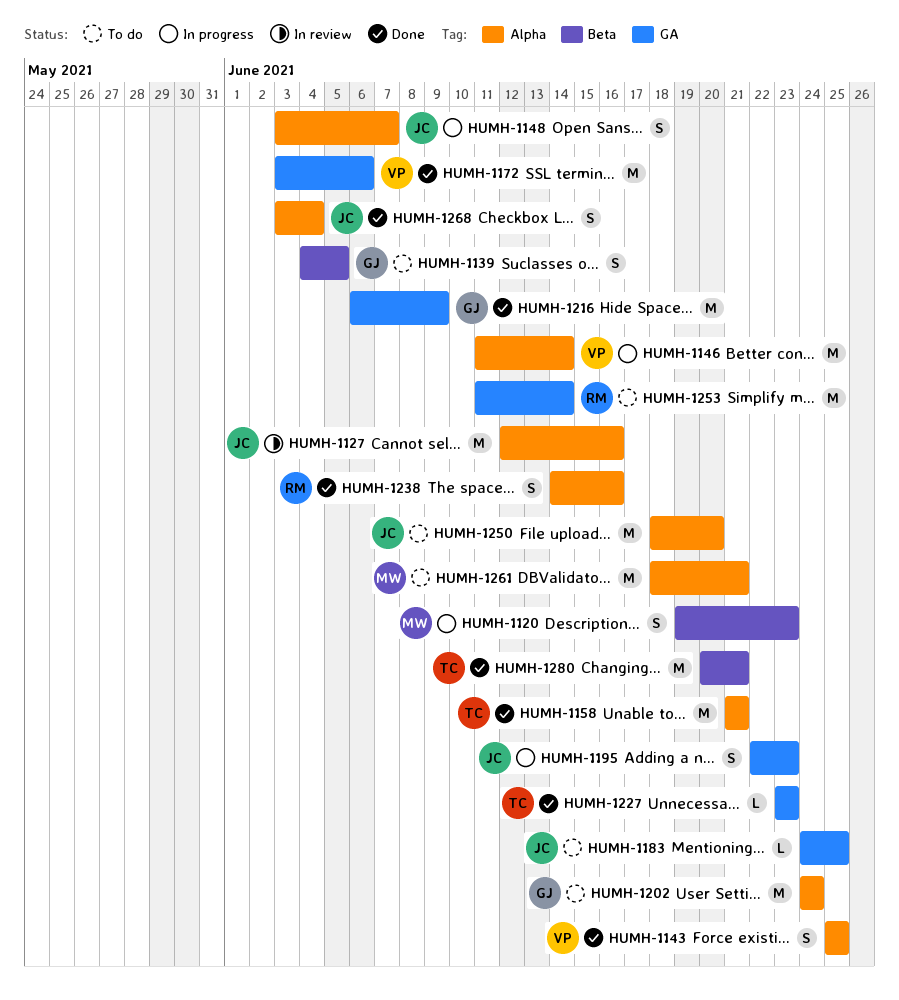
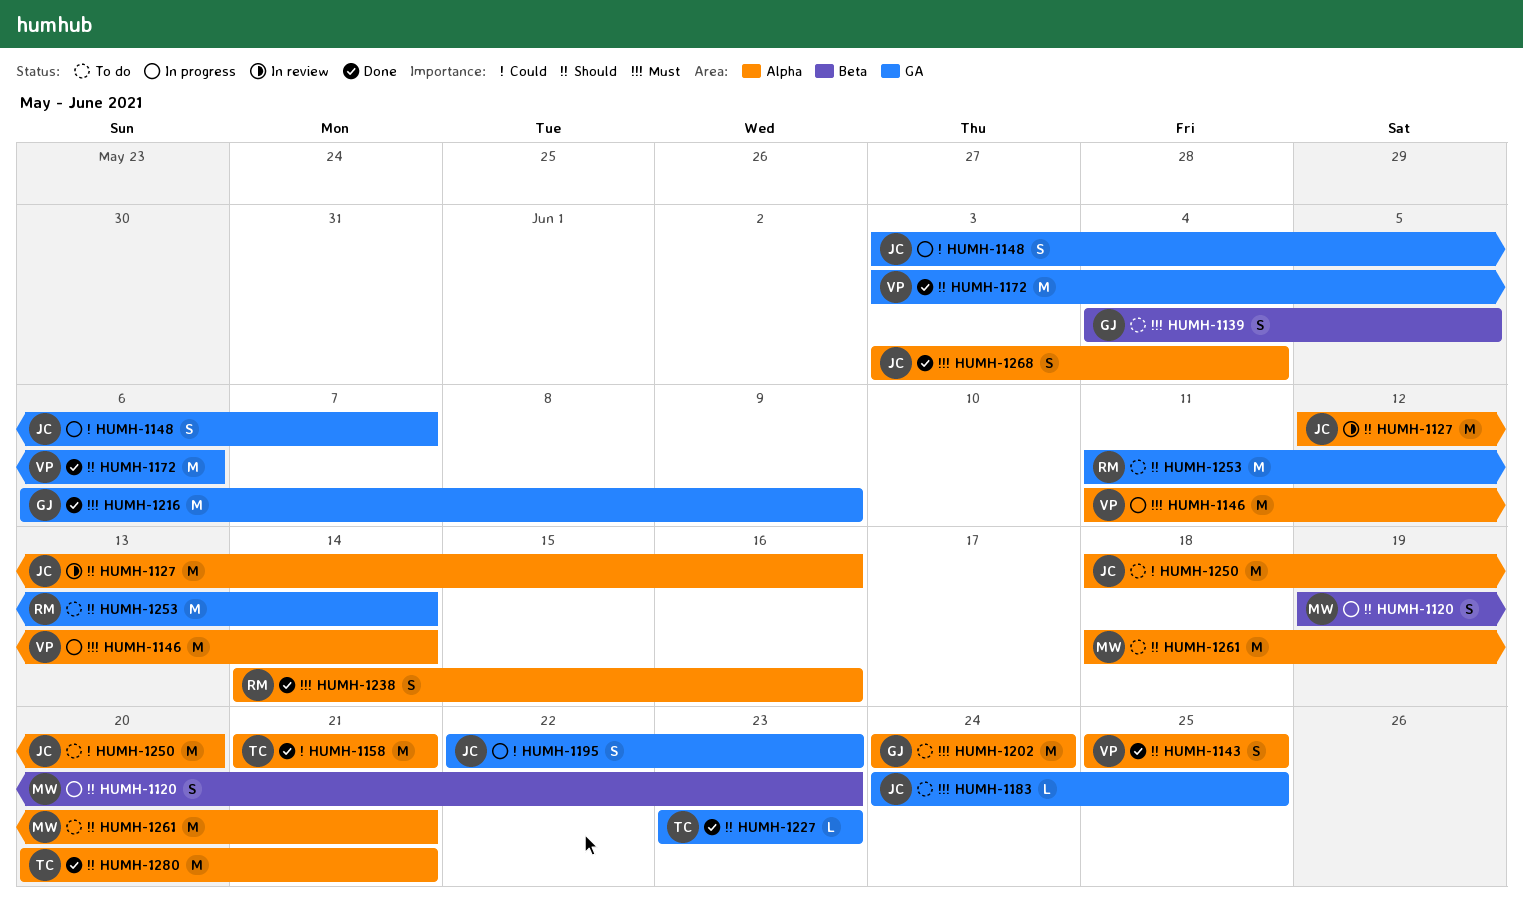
HUMH-1148, label: Alpha -> GA
HUMH-1280, label: Beta -> Alpha

